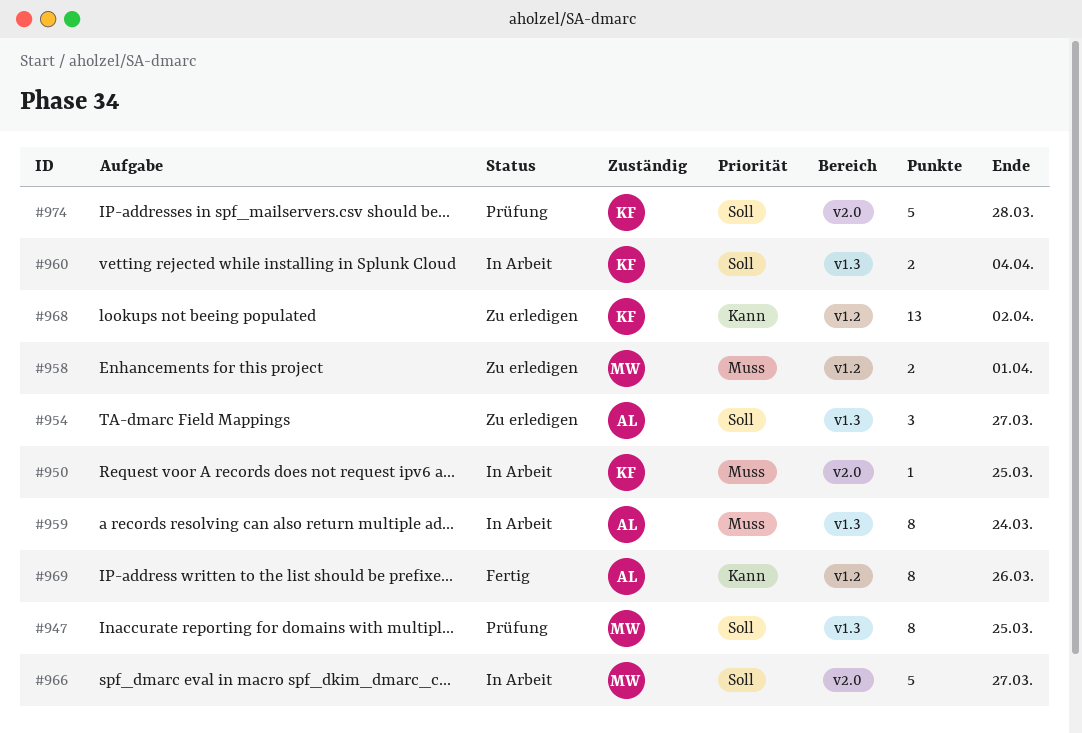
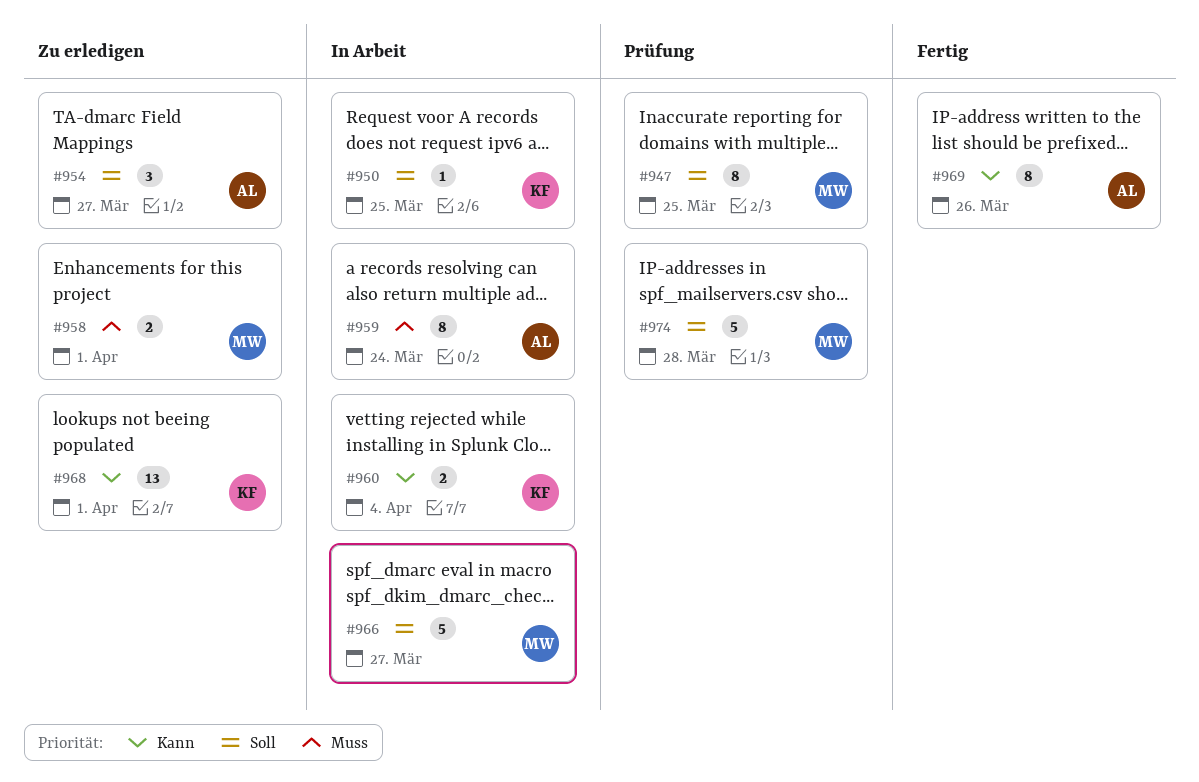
#950, priority: Muss -> Soll
#960, priority: Soll -> Kann
#968, due: Apr 2 -> Apr 1
#974, owner: KF -> MW

